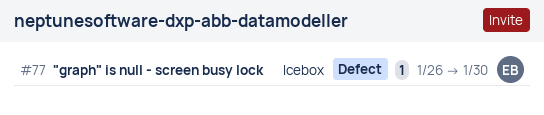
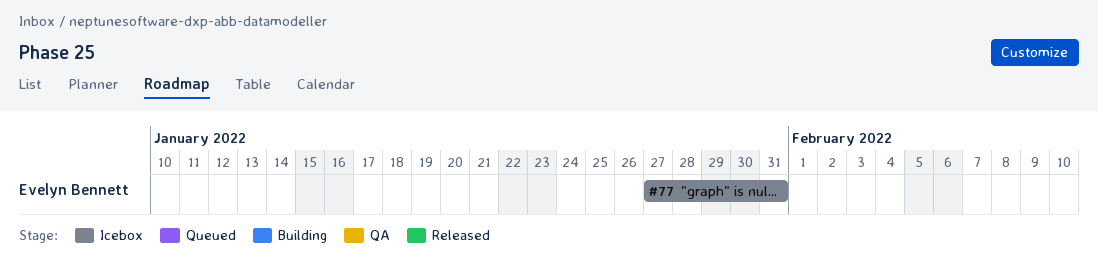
#77, start: Jan 26 -> Jan 27
#77, due: Jan 30 -> Jan 31

